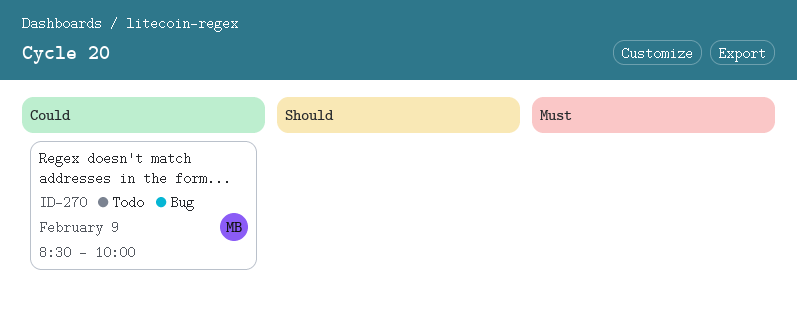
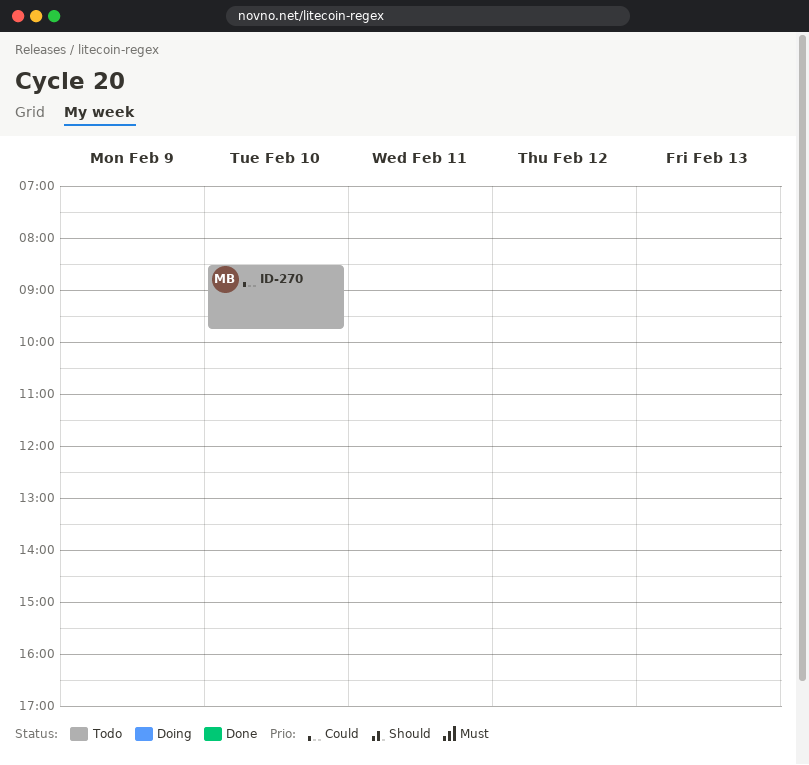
ID-270, day: Feb 9 -> Feb 10
ID-270, ends: 10:00 -> 09:45

